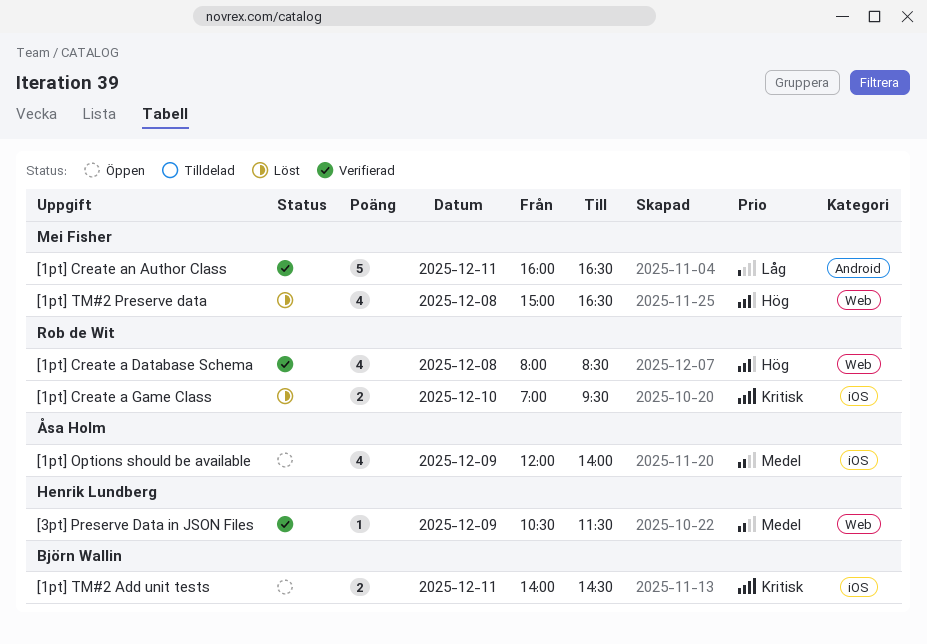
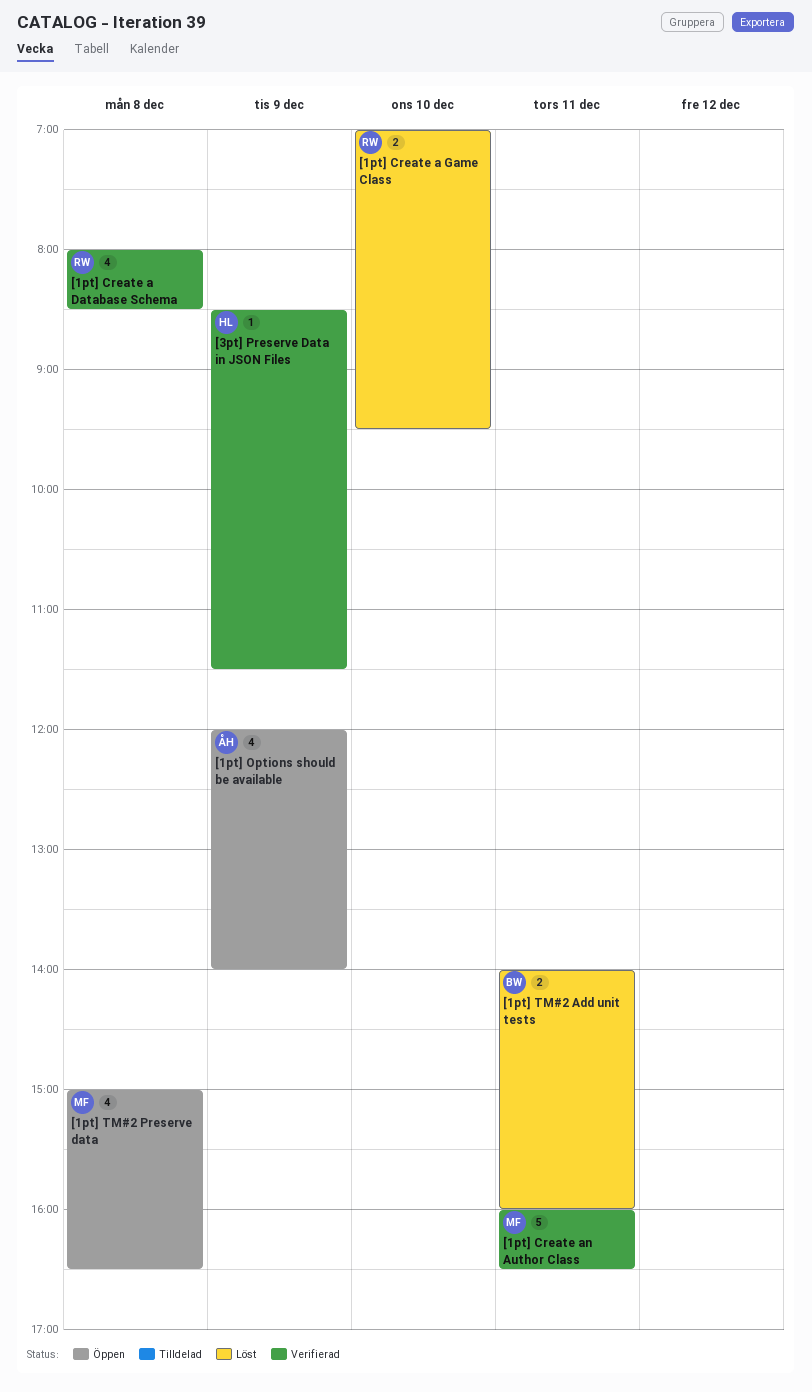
[1pt] TM#2 Add unit tests, status: Öppen -> Löst
[1pt] TM#2 Add unit tests, ends: 14:30 -> 16:00
[1pt] TM#2 Preserve data, status: Löst -> Öppen
[3pt] Preserve Data in JSON Files, begins: 10:30 -> 08:30

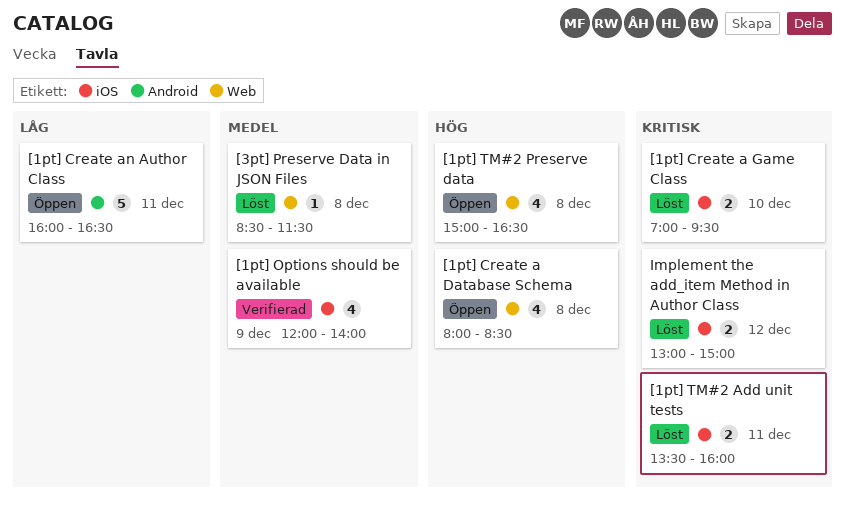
[1pt] Create a Database Schema, status: Verifierad -> Öppen
[1pt] Create an Author Class, status: Verifierad -> Öppen
[1pt] Options should be available, status: Öppen -> Verifierad
[1pt] TM#2 Add unit tests, begins: 14:00 -> 13:30
[3pt] Preserve Data in JSON Files, status: Verifierad -> Löst
[3pt] Preserve Data in JSON Files, day: Dec 9 -> Dec 8
Implement the add_item Method in Author Class: none -> present

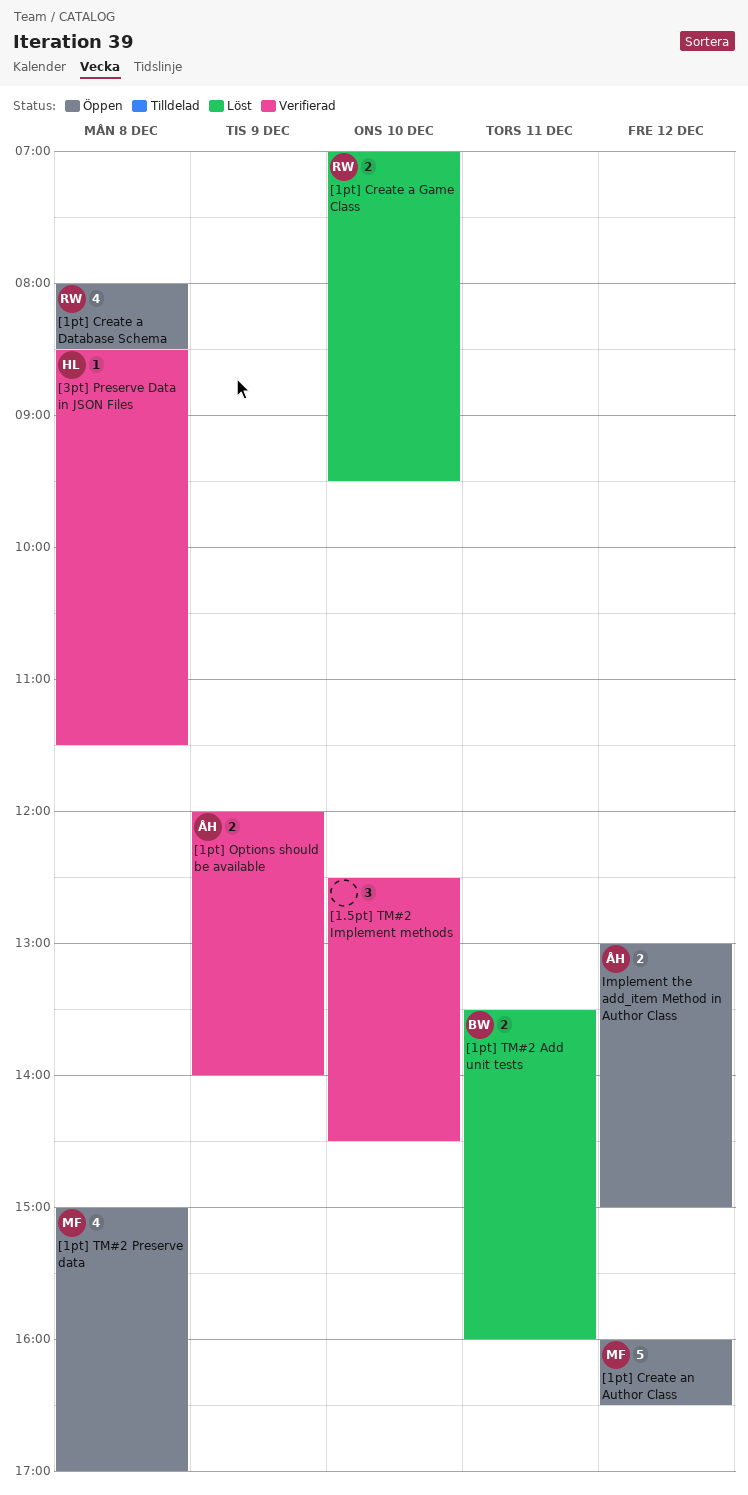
[1.5pt] TM#2 Implement methods: none -> present
[1pt] Create an Author Class, day: Dec 11 -> Dec 12
[1pt] Options should be available, estimate: 4 -> 2
[1pt] TM#2 Preserve data, ends: 16:30 -> 17:00
[3pt] Preserve Data in JSON Files, status: Löst -> Verifierad
Implement the add_item Method in Author Class, status: Löst -> Öppen

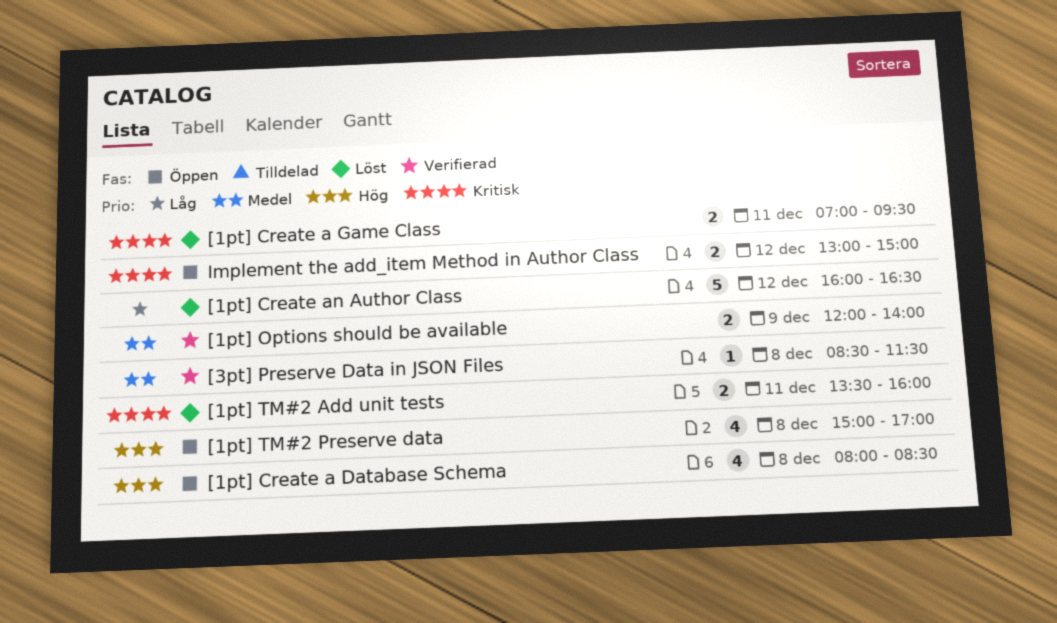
[1.5pt] TM#2 Implement methods: present -> none
[1pt] Create a Game Class, day: Dec 10 -> Dec 11
[1pt] Create an Author Class, status: Öppen -> Löst

